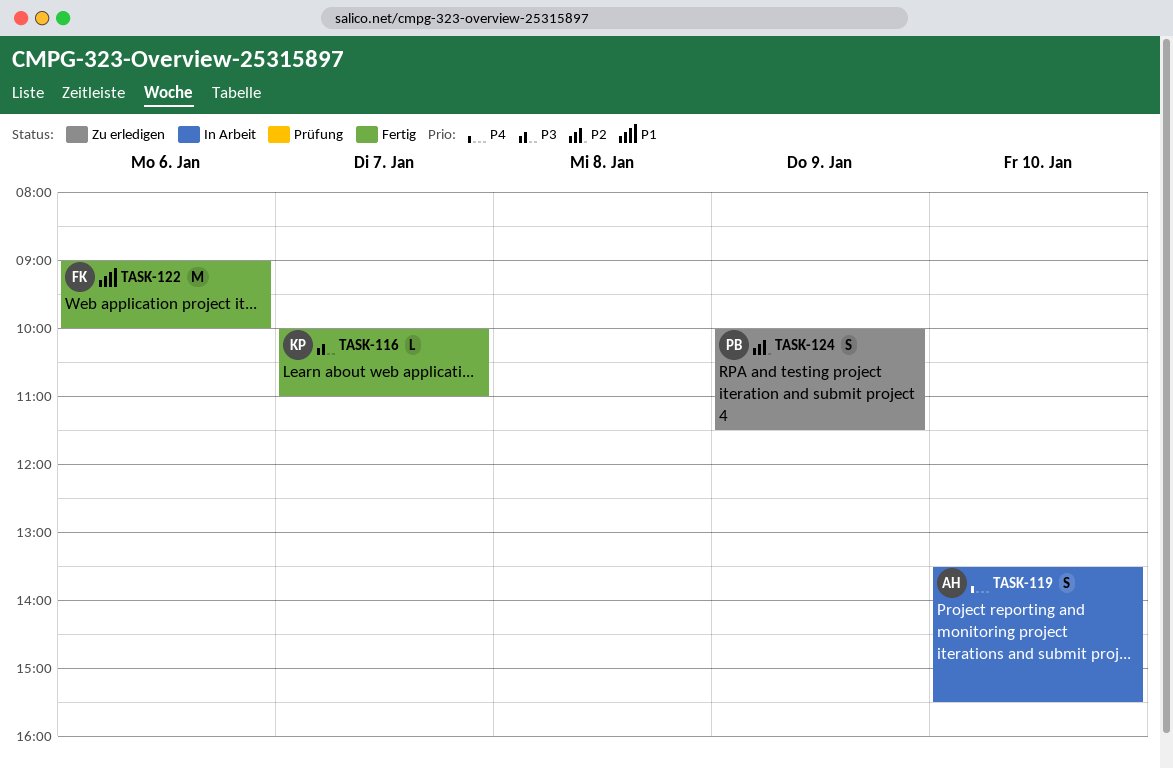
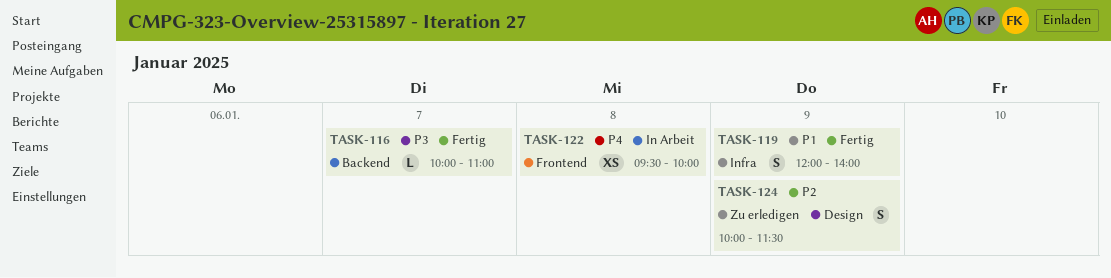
TASK-119, status: In Arbeit -> Fertig
TASK-119, priority: P4 -> P1
TASK-119, day: Jan 10 -> Jan 9
TASK-119, begins: 13:30 -> 12:00
TASK-119, ends: 15:30 -> 14:00
TASK-122, status: Fertig -> In Arbeit
TASK-122, priority: P1 -> P4
TASK-122, estimate: M -> XS
TASK-122, day: Jan 6 -> Jan 8
TASK-122, begins: 09:00 -> 09:30

